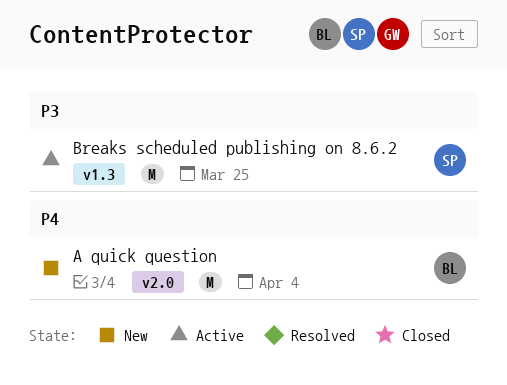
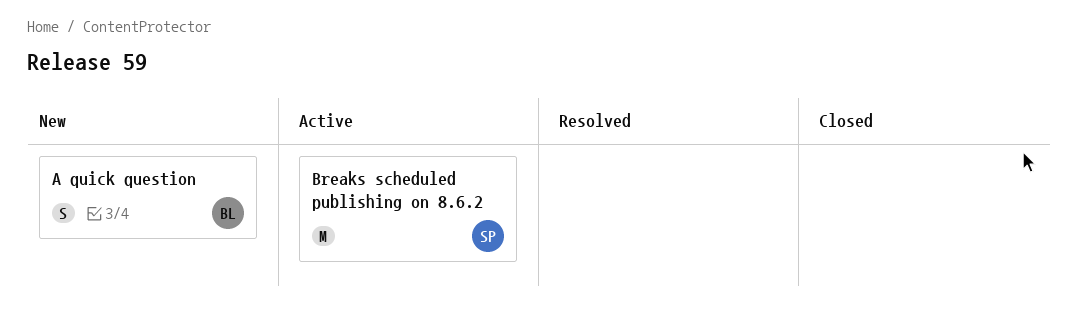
A quick question, estimate: M -> S

